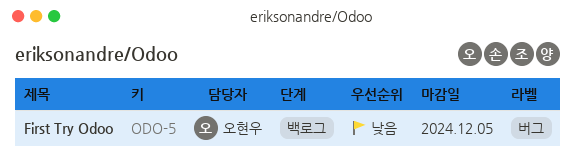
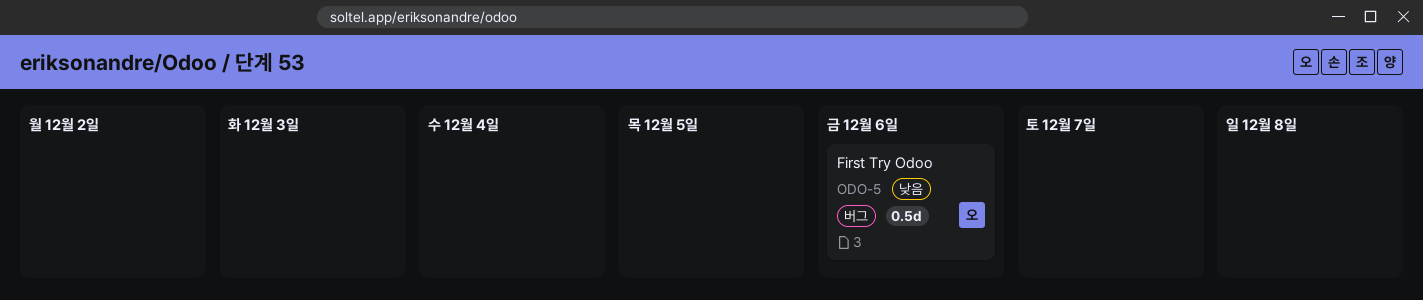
ODO-5, due: Dec 5 -> Dec 6

